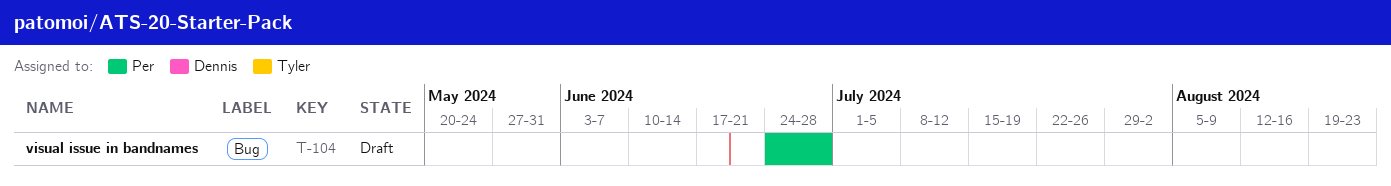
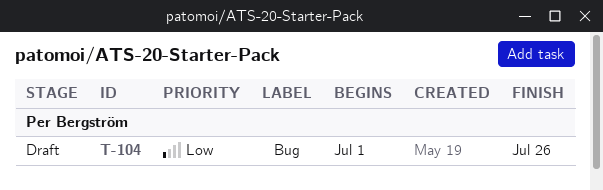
T-104, start: Jun 24 -> Jul 1
T-104, due: Jun 28 -> Jul 26

